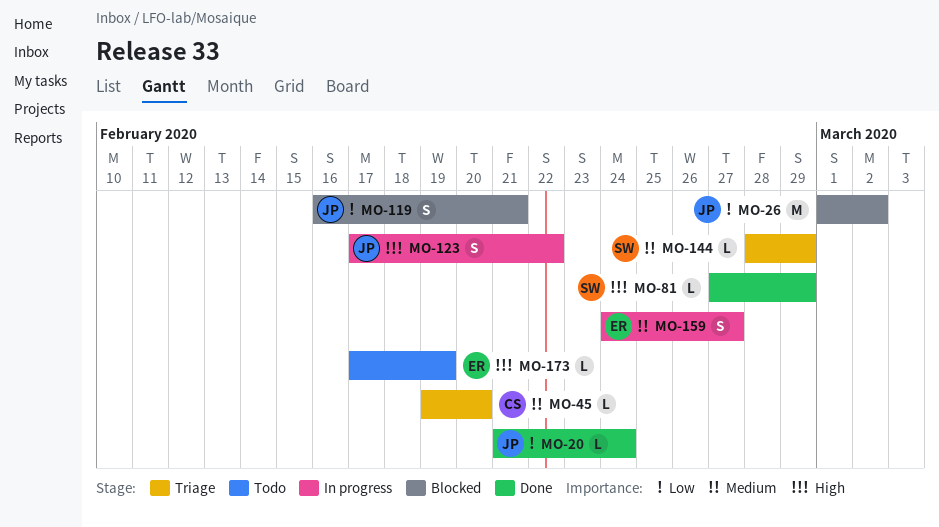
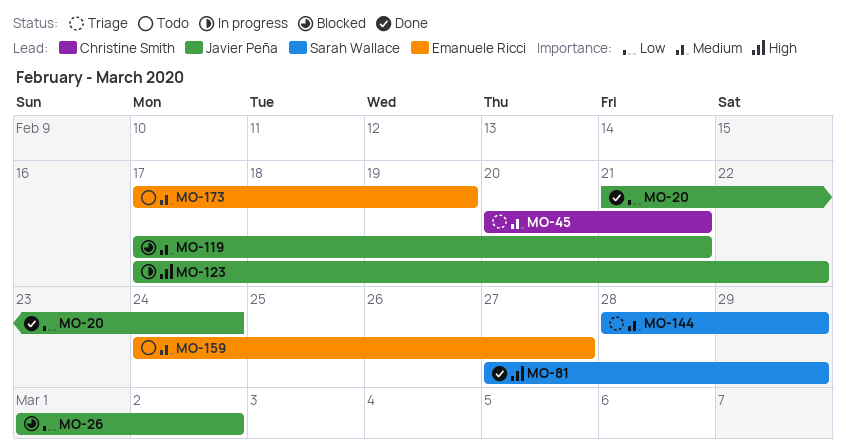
MO-45, start: Feb 19 -> Feb 20
MO-45, due: Feb 20 -> Feb 21
MO-119, priority: Low -> Medium
MO-119, start: Feb 16 -> Feb 17
MO-159, status: In progress -> Todo
MO-173, priority: High -> Medium

